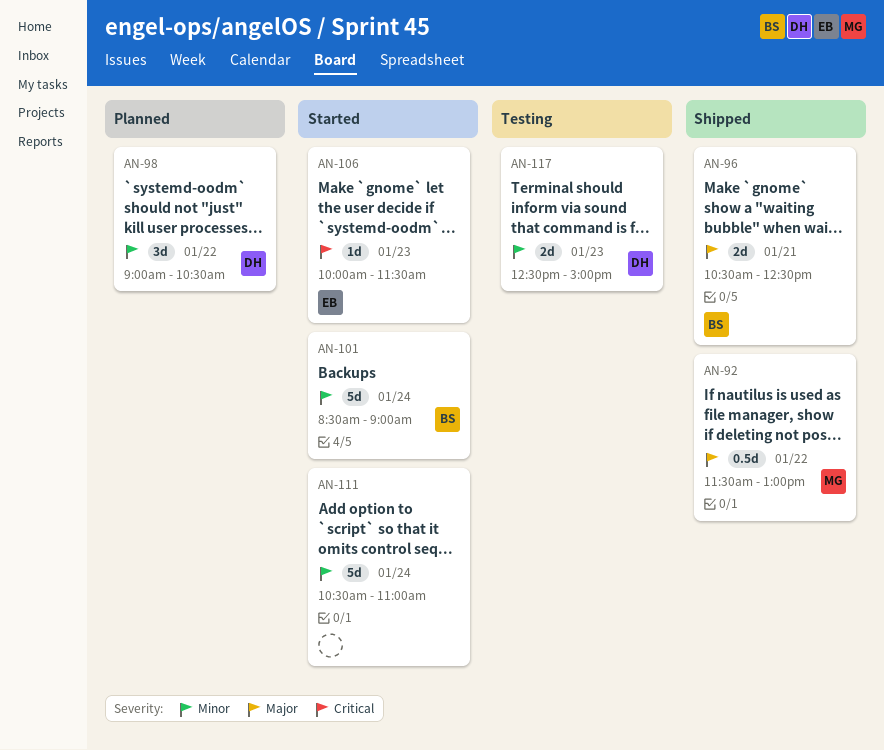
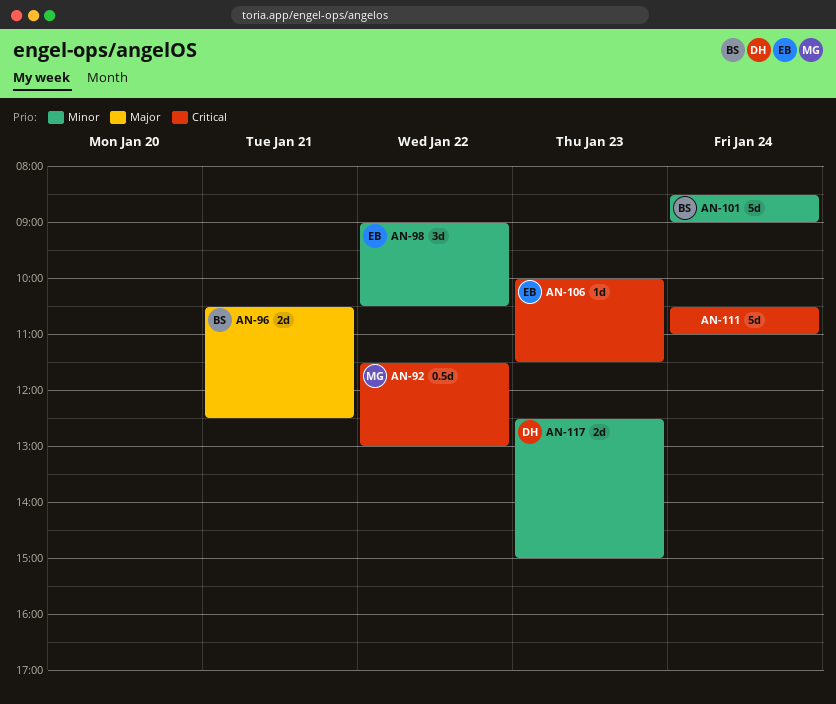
AN-92, priority: Major -> Critical
AN-98, owner: DH -> EB
AN-111, priority: Minor -> Critical

